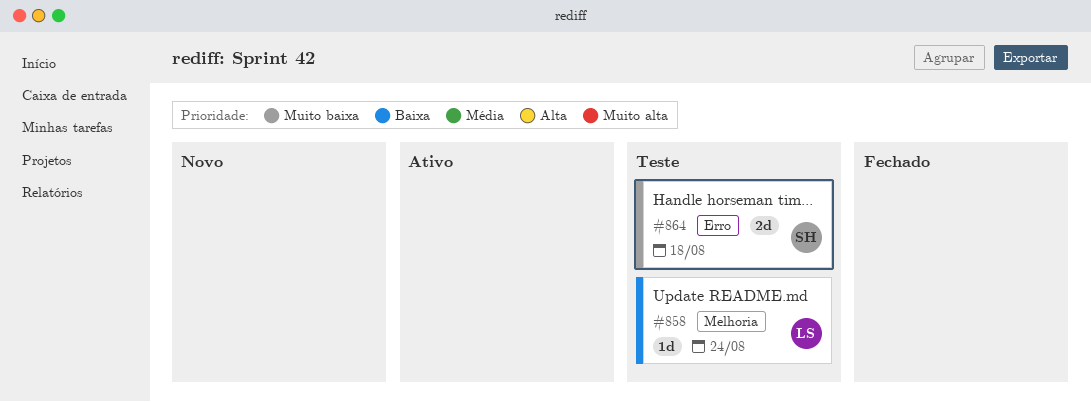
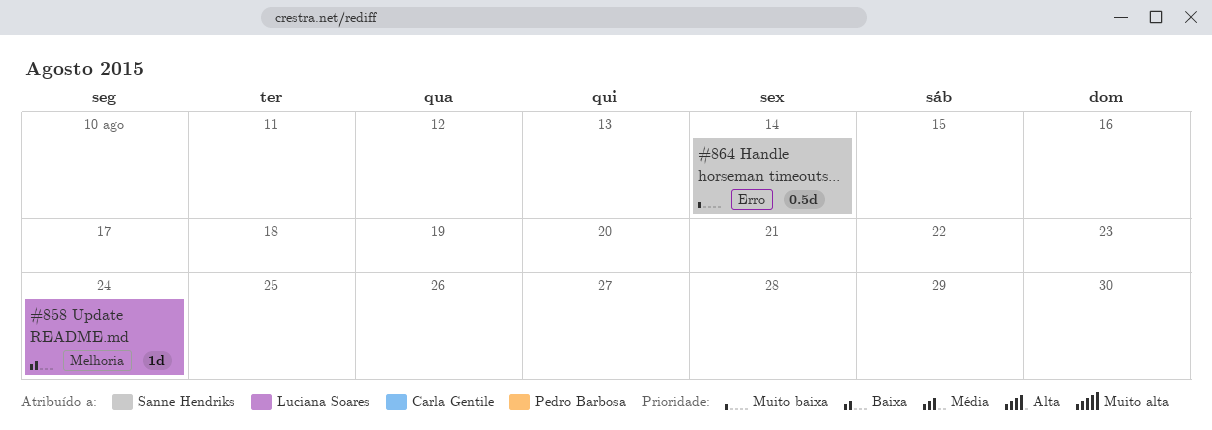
#864, estimate: 2d -> 0.5d
#864, due: Aug 18 -> Aug 14

